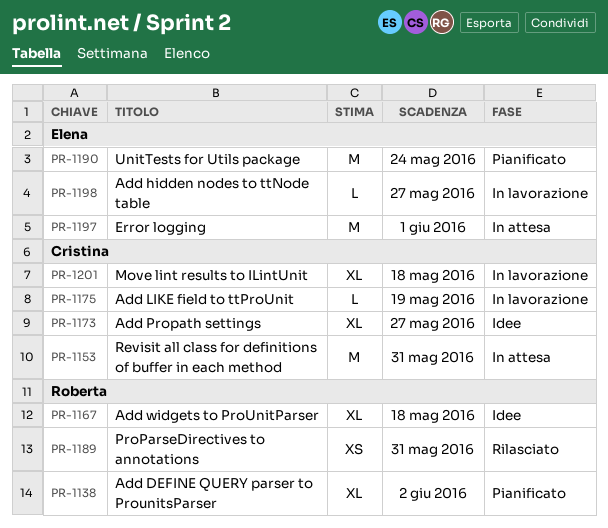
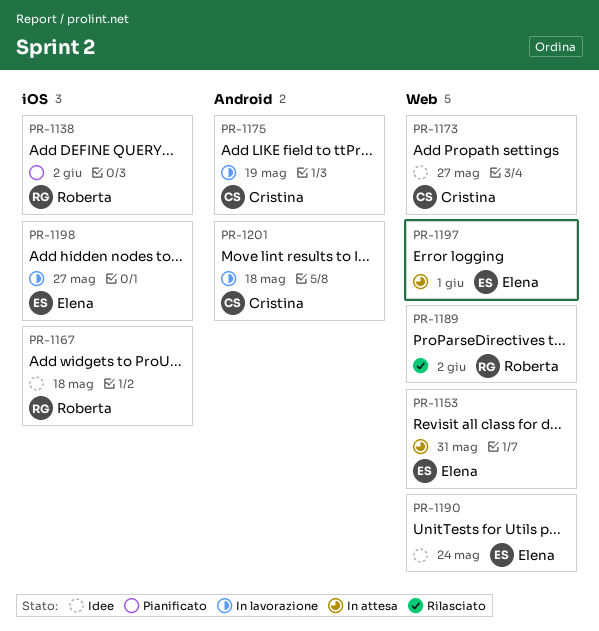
PR-1153, owner: Cristina -> Elena
PR-1189, due: May 31 -> Jun 2
PR-1190, status: Pianificato -> Idee

